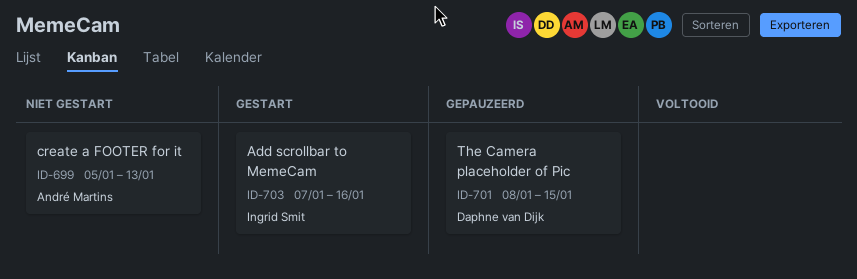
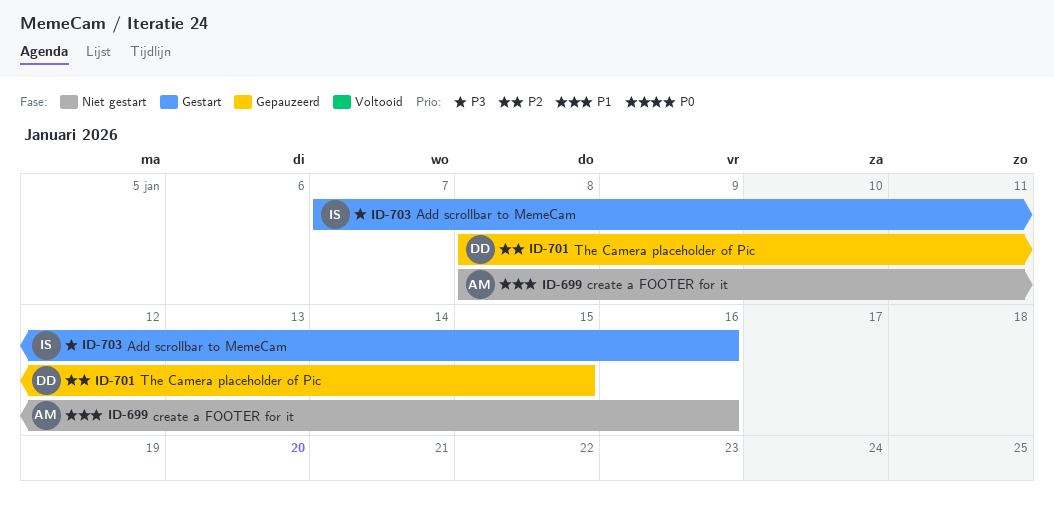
ID-699, start: Jan 5 -> Jan 8
ID-699, due: Jan 13 -> Jan 16

